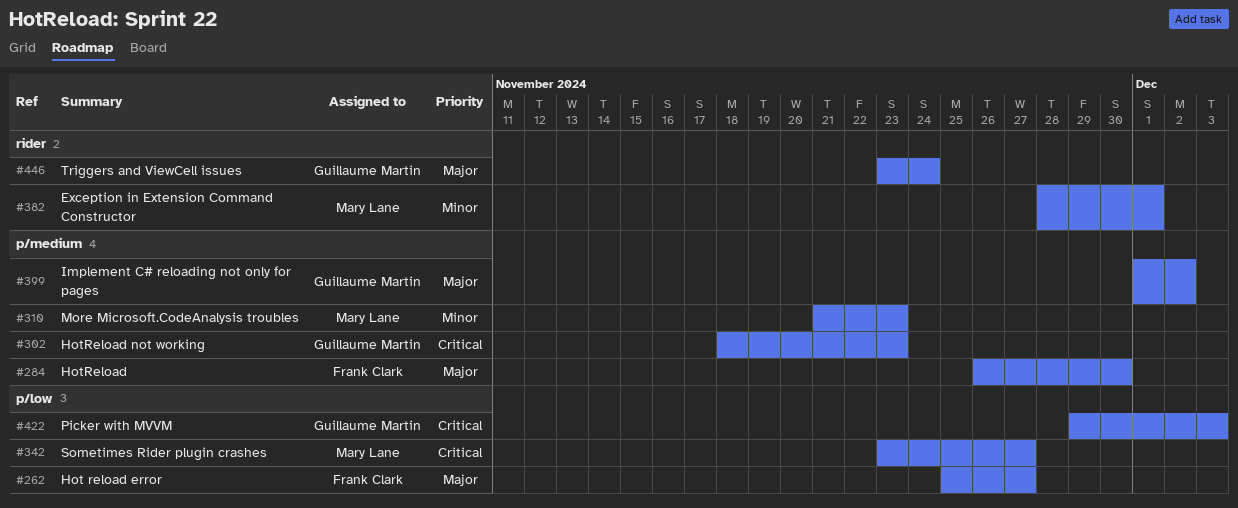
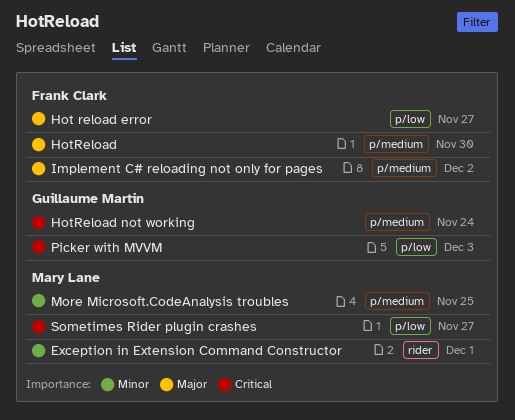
HotReload not working, due: Nov 23 -> Nov 24
Implement C# reloading not only for pages, owner: Guillaume Martin -> Frank Clark
More Microsoft.CodeAnalysis troubles, due: Nov 23 -> Nov 25
Triggers and ViewCell issues: present -> none

